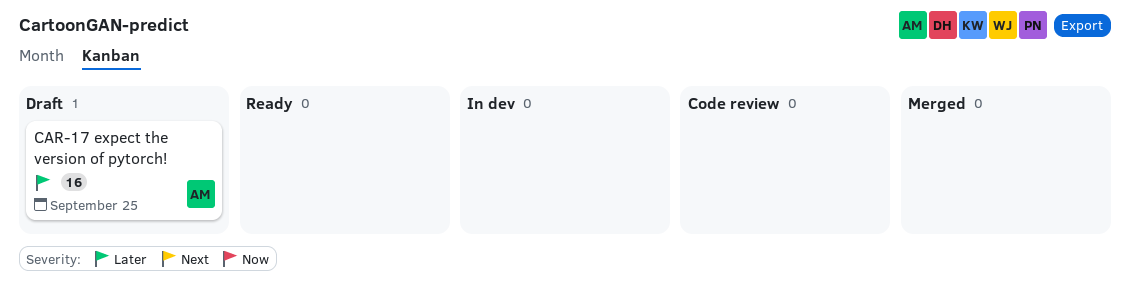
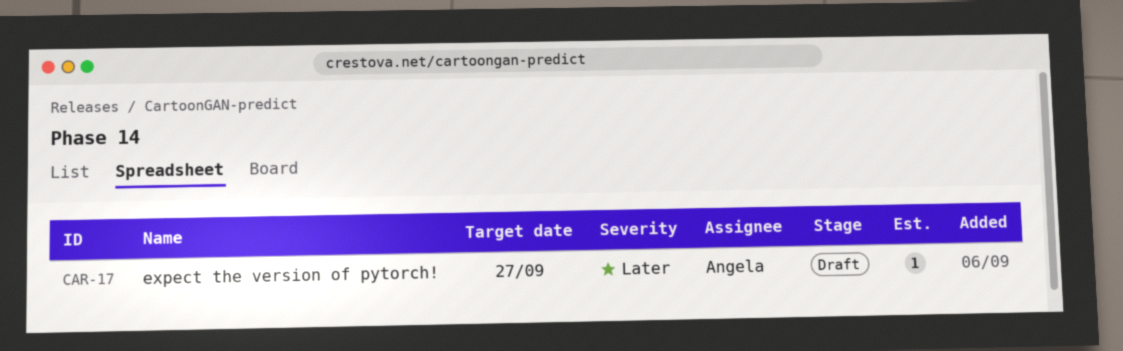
CAR-17, estimate: 16 -> 1
CAR-17, due: Sep 25 -> Sep 27

